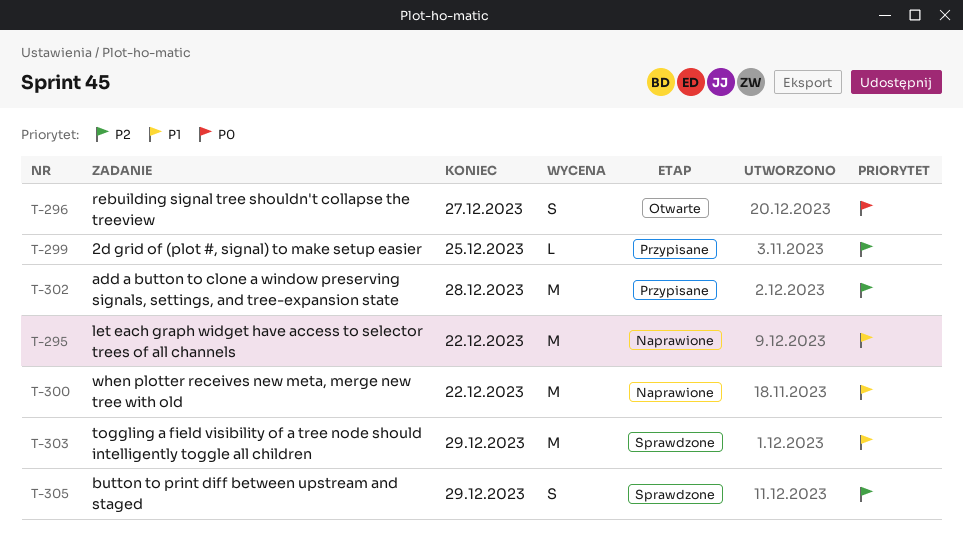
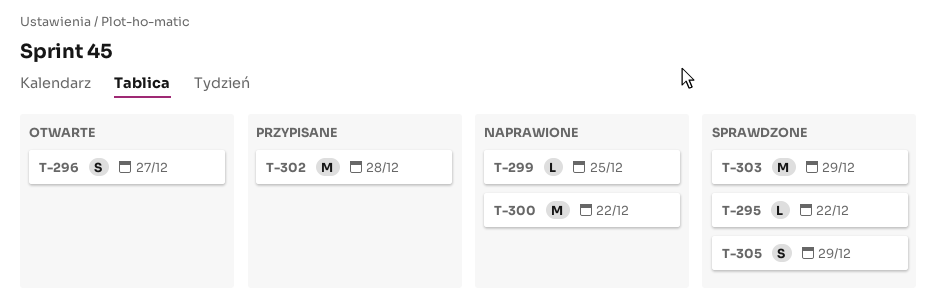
T-295, status: Naprawione -> Sprawdzone
T-295, estimate: M -> L
T-299, status: Przypisane -> Naprawione

